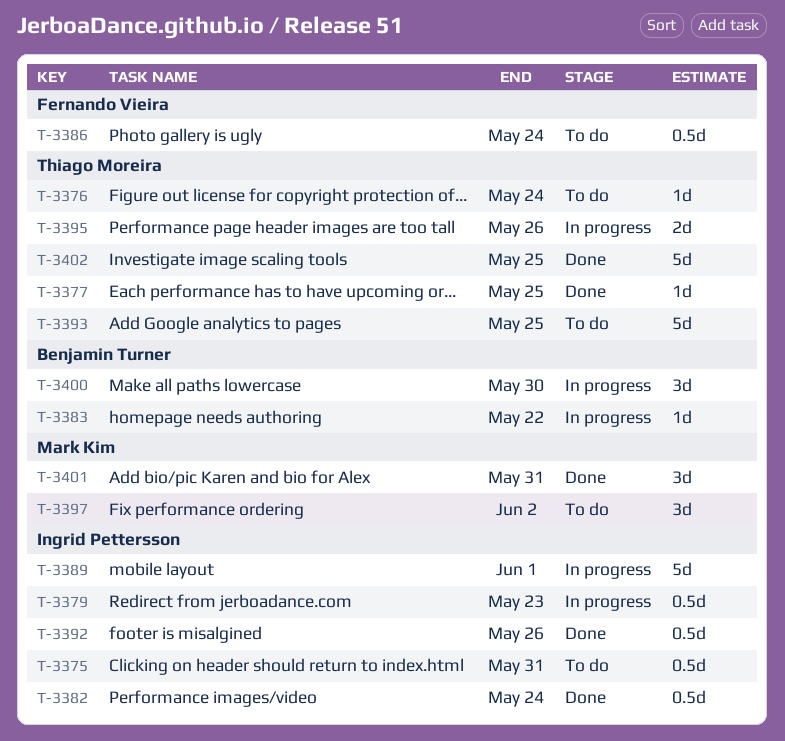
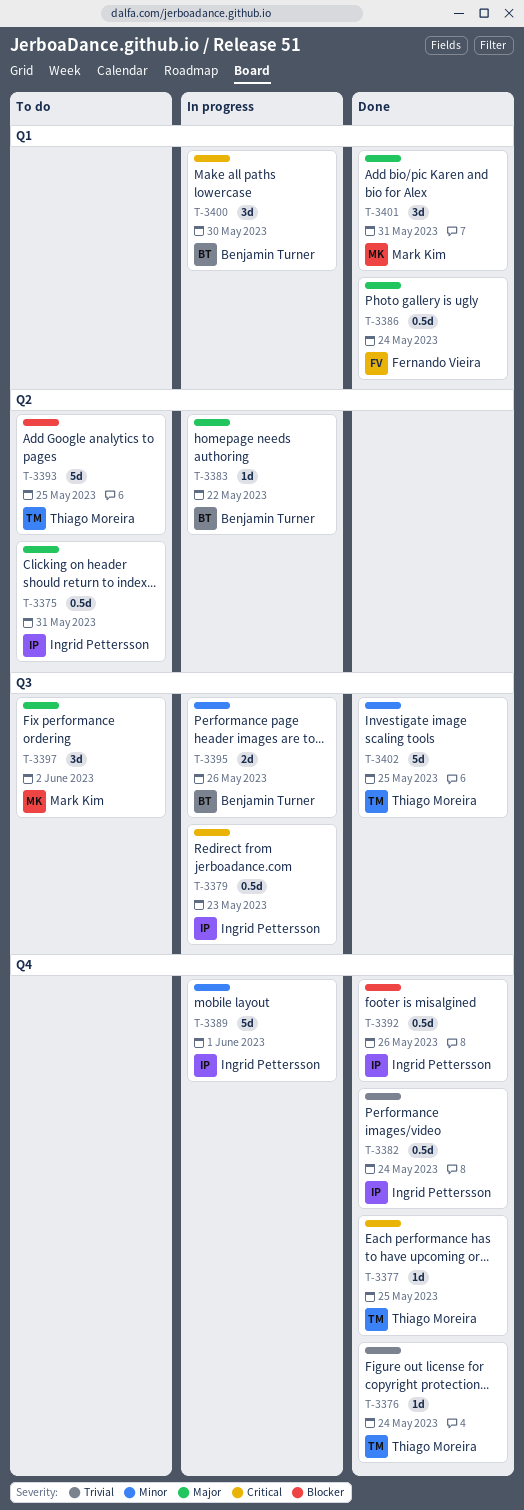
T-3376, status: To do -> Done
T-3386, status: To do -> Done
T-3395, owner: Thiago Moreira -> Benjamin Turner

